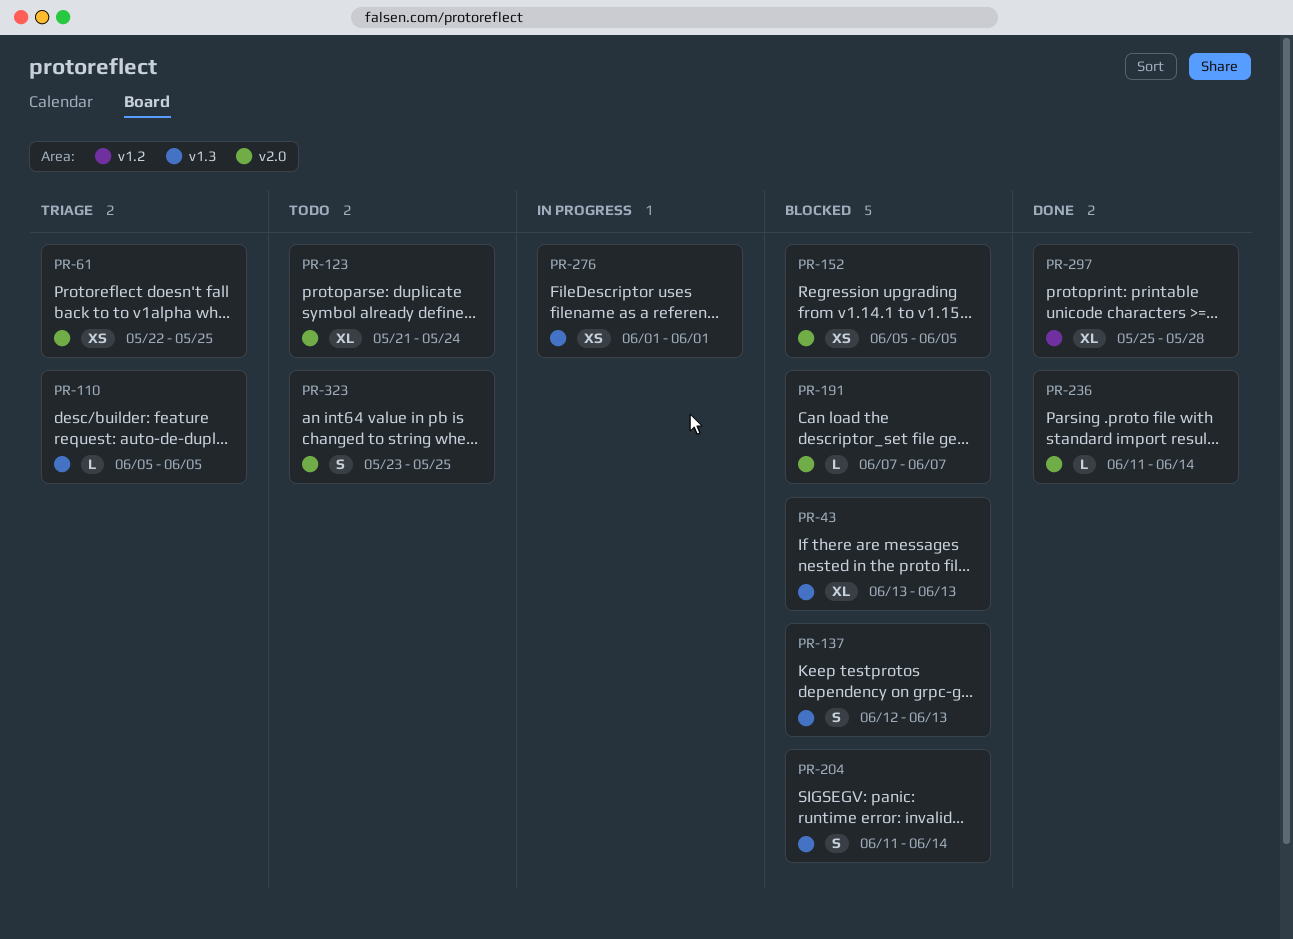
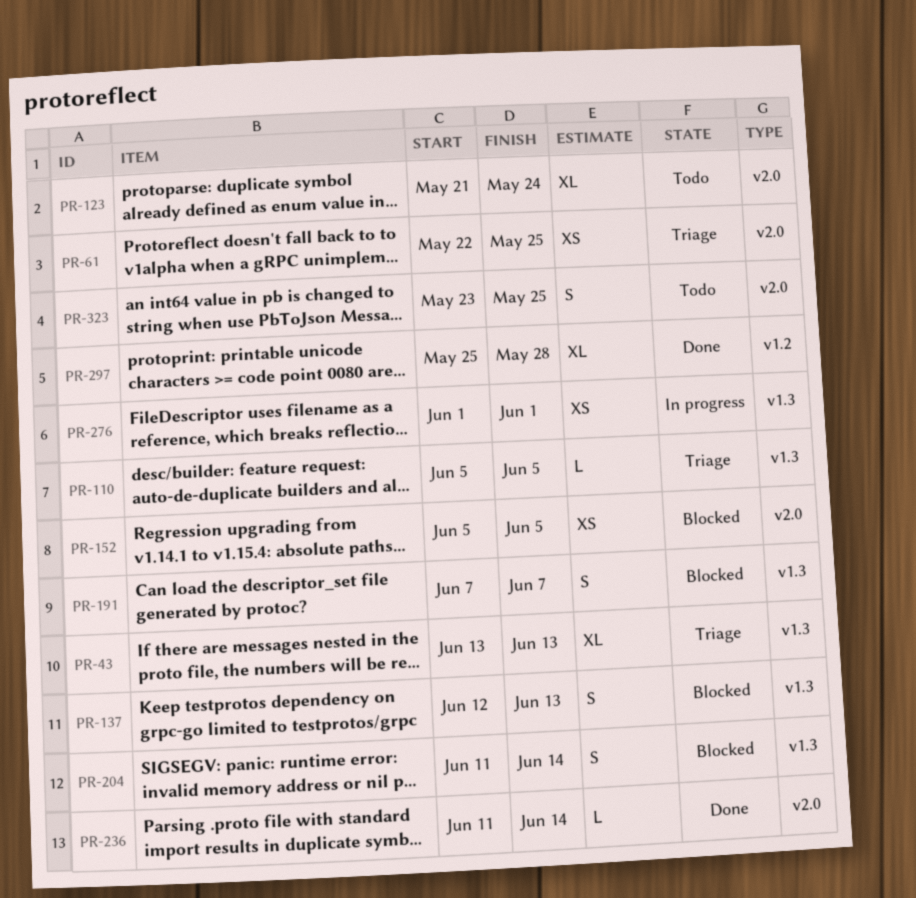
PR-43, status: Blocked -> Triage
PR-191, label: v2.0 -> v1.3
PR-191, estimate: L -> S

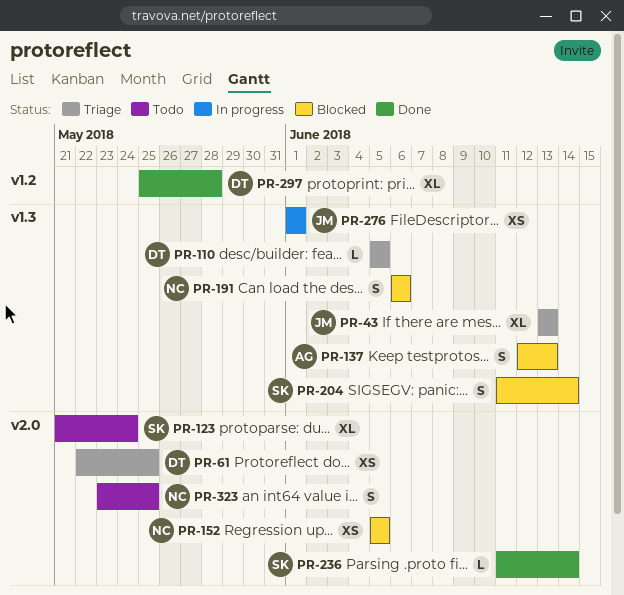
PR-191, start: Jun 7 -> Jun 6
PR-191, due: Jun 7 -> Jun 6

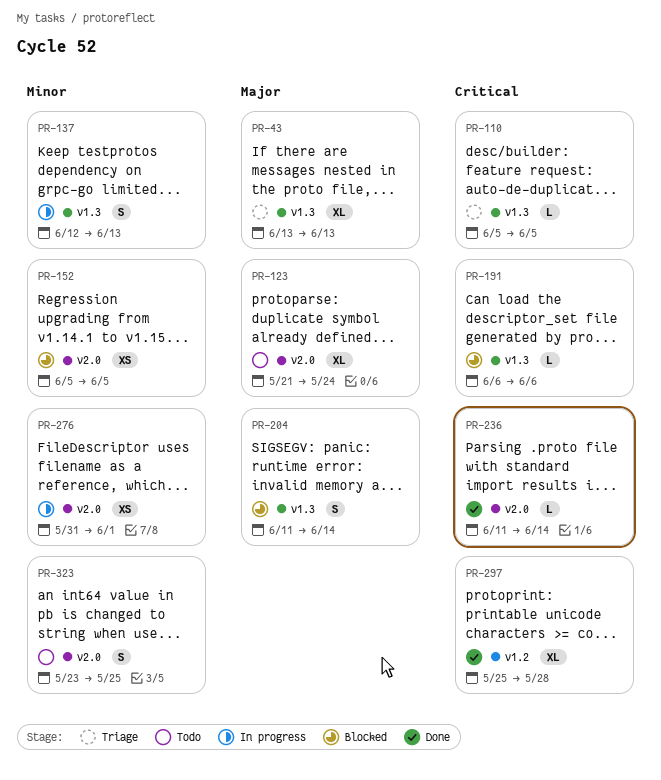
PR-61: present -> none
PR-137, status: Blocked -> In progress
PR-191, estimate: S -> L
PR-276, label: v1.3 -> v2.0
PR-276, start: Jun 1 -> May 31

